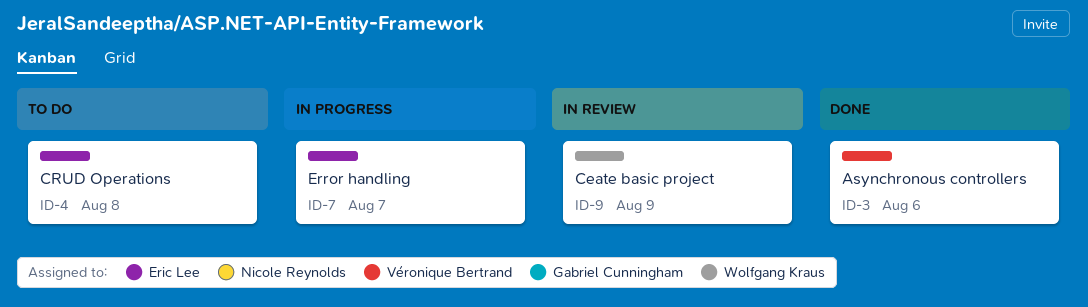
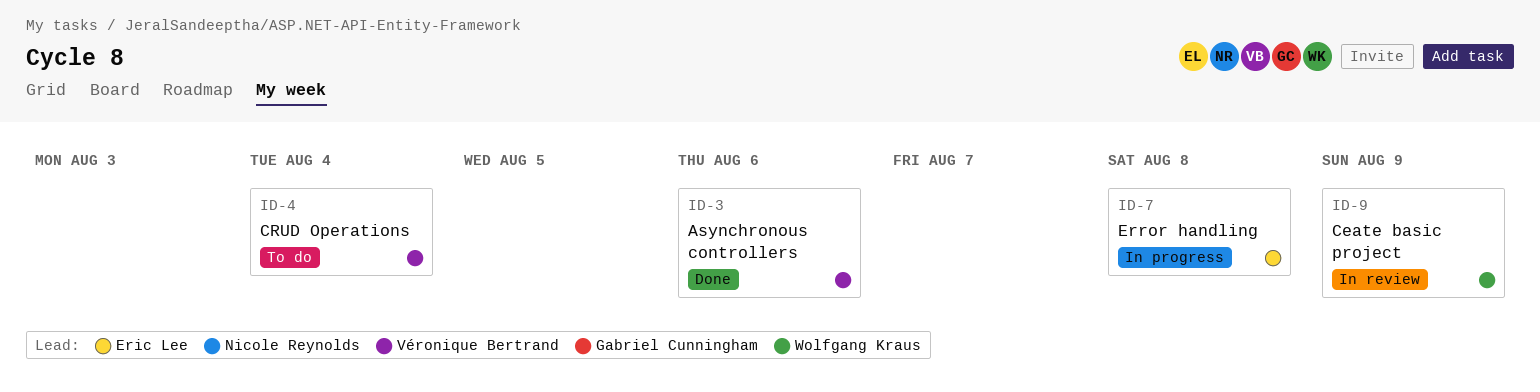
ID-4, owner: Eric Lee -> Véronique Bertrand
ID-4, due: Aug 8 -> Aug 4
ID-7, due: Aug 7 -> Aug 8

